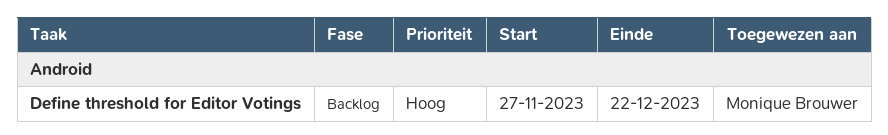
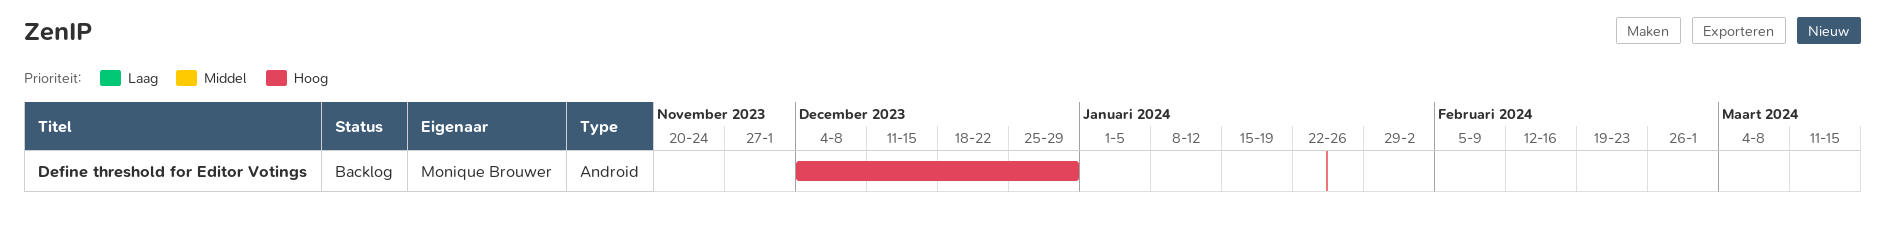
Define threshold for Editor Votings, start: Nov 27 -> Dec 4
Define threshold for Editor Votings, due: Dec 22 -> Dec 29

